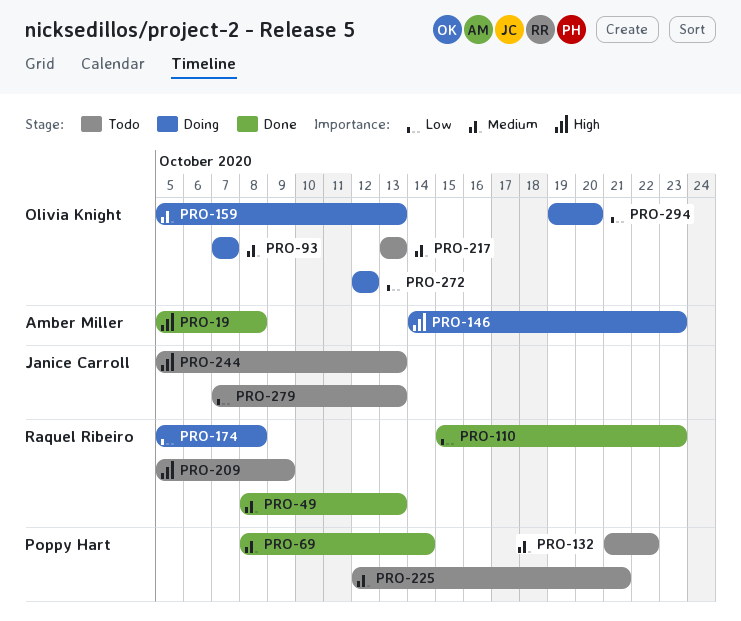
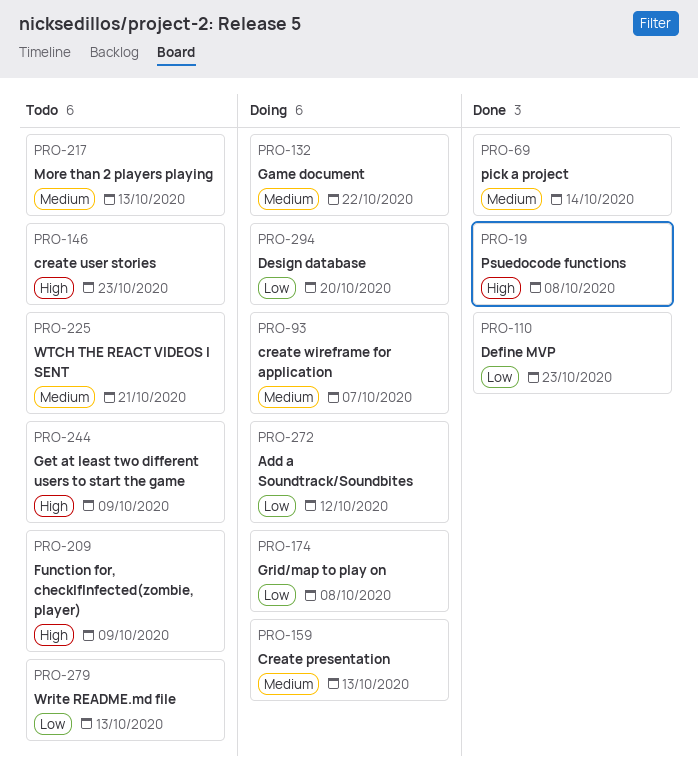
PRO-49: present -> none
PRO-132, status: Todo -> Doing
PRO-146, status: Doing -> Todo
PRO-244, due: Oct 13 -> Oct 9

